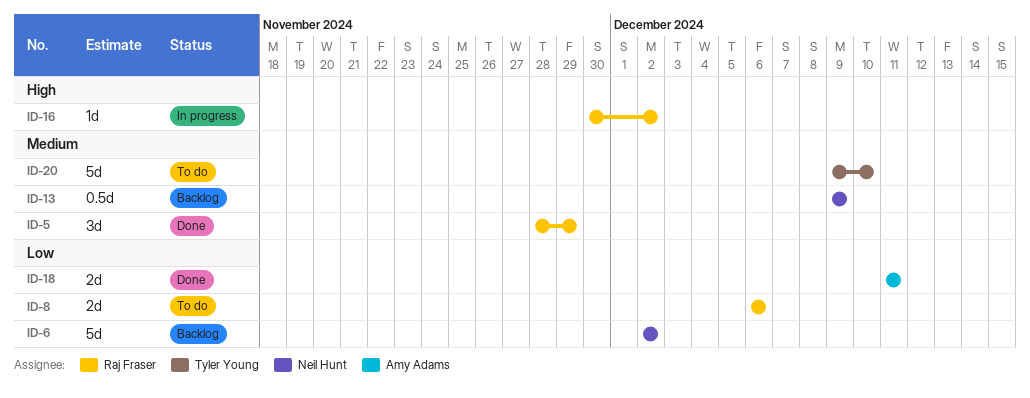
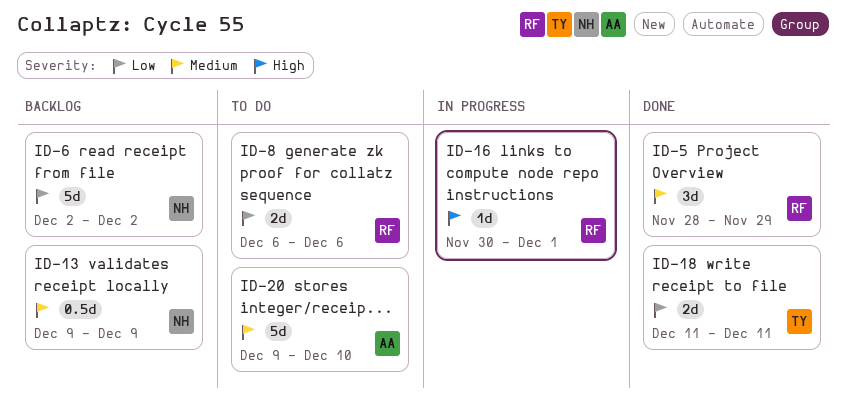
ID-16, due: Dec 2 -> Dec 1
ID-18, owner: Amy Adams -> Tyler Young
ID-20, owner: Tyler Young -> Amy Adams

